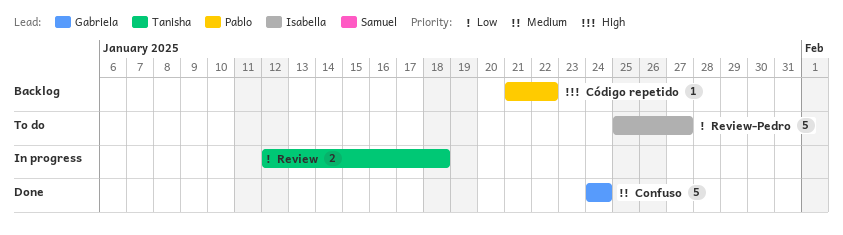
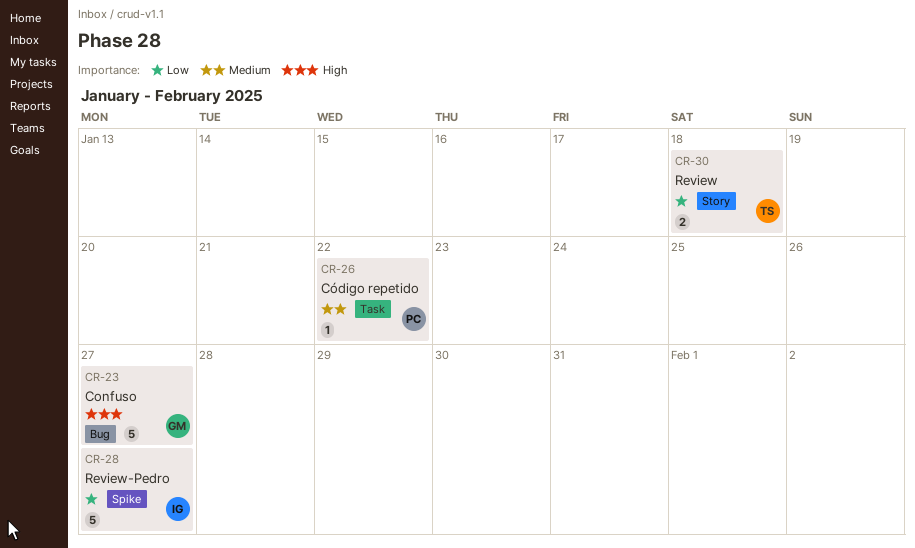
Confuso, priority: Medium -> High
Confuso, due: Jan 24 -> Jan 27
Código repetido, priority: High -> Medium

